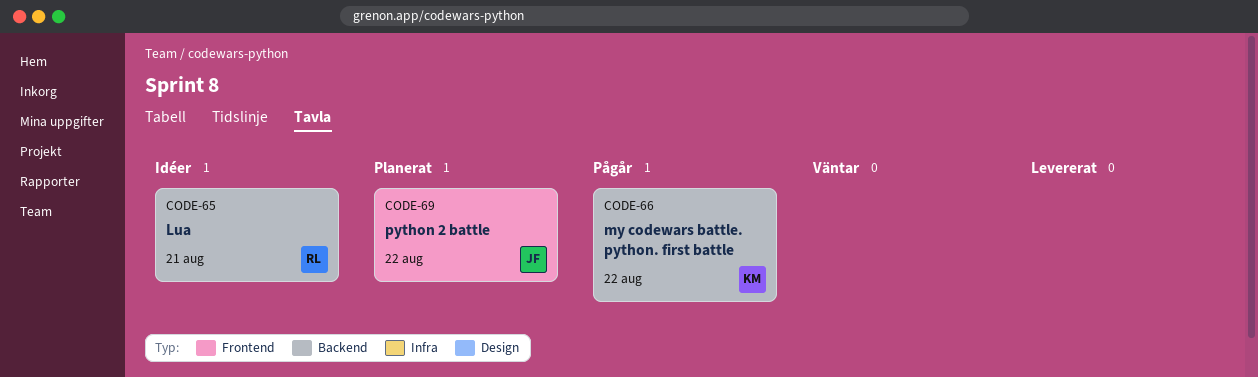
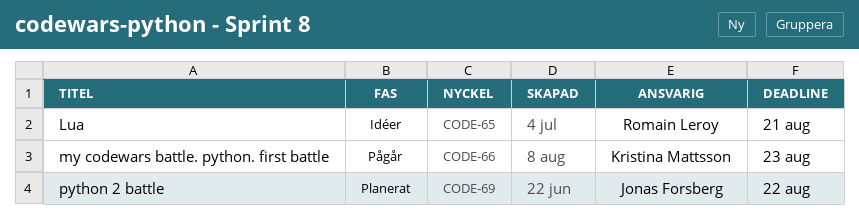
CODE-66, due: Aug 22 -> Aug 23

